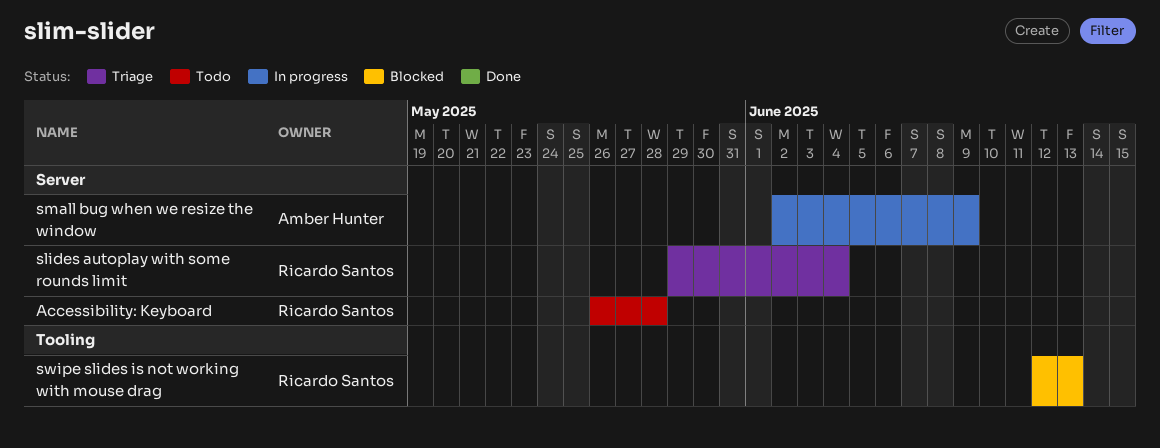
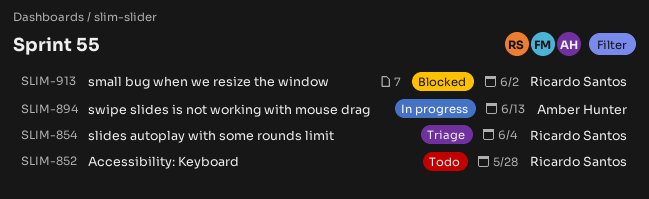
small bug when we resize the window, status: In progress -> Blocked
small bug when we resize the window, owner: Amber Hunter -> Ricardo Santos
small bug when we resize the window, due: Jun 9 -> Jun 2
swipe slides is not working with mouse drag, status: Blocked -> In progress
swipe slides is not working with mouse drag, owner: Ricardo Santos -> Amber Hunter

